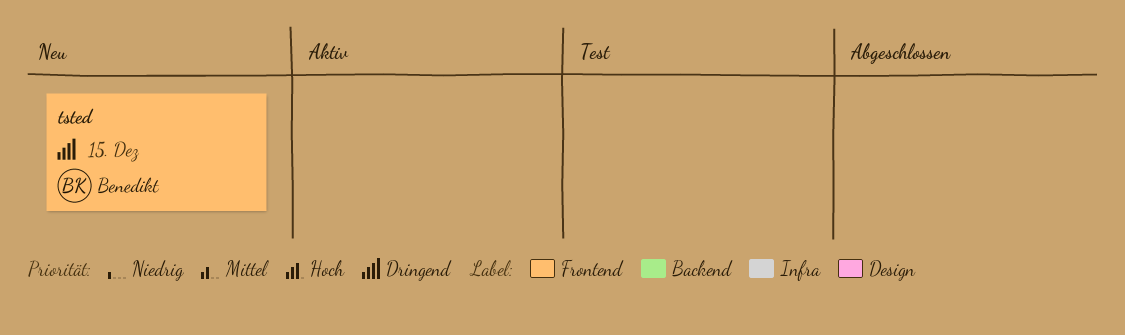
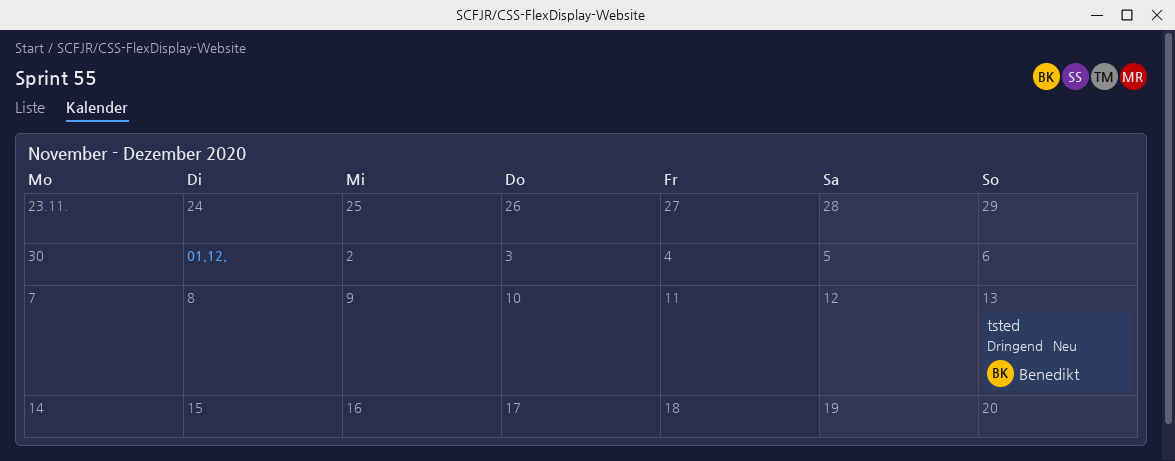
tsted, due: Dec 15 -> Dec 13

